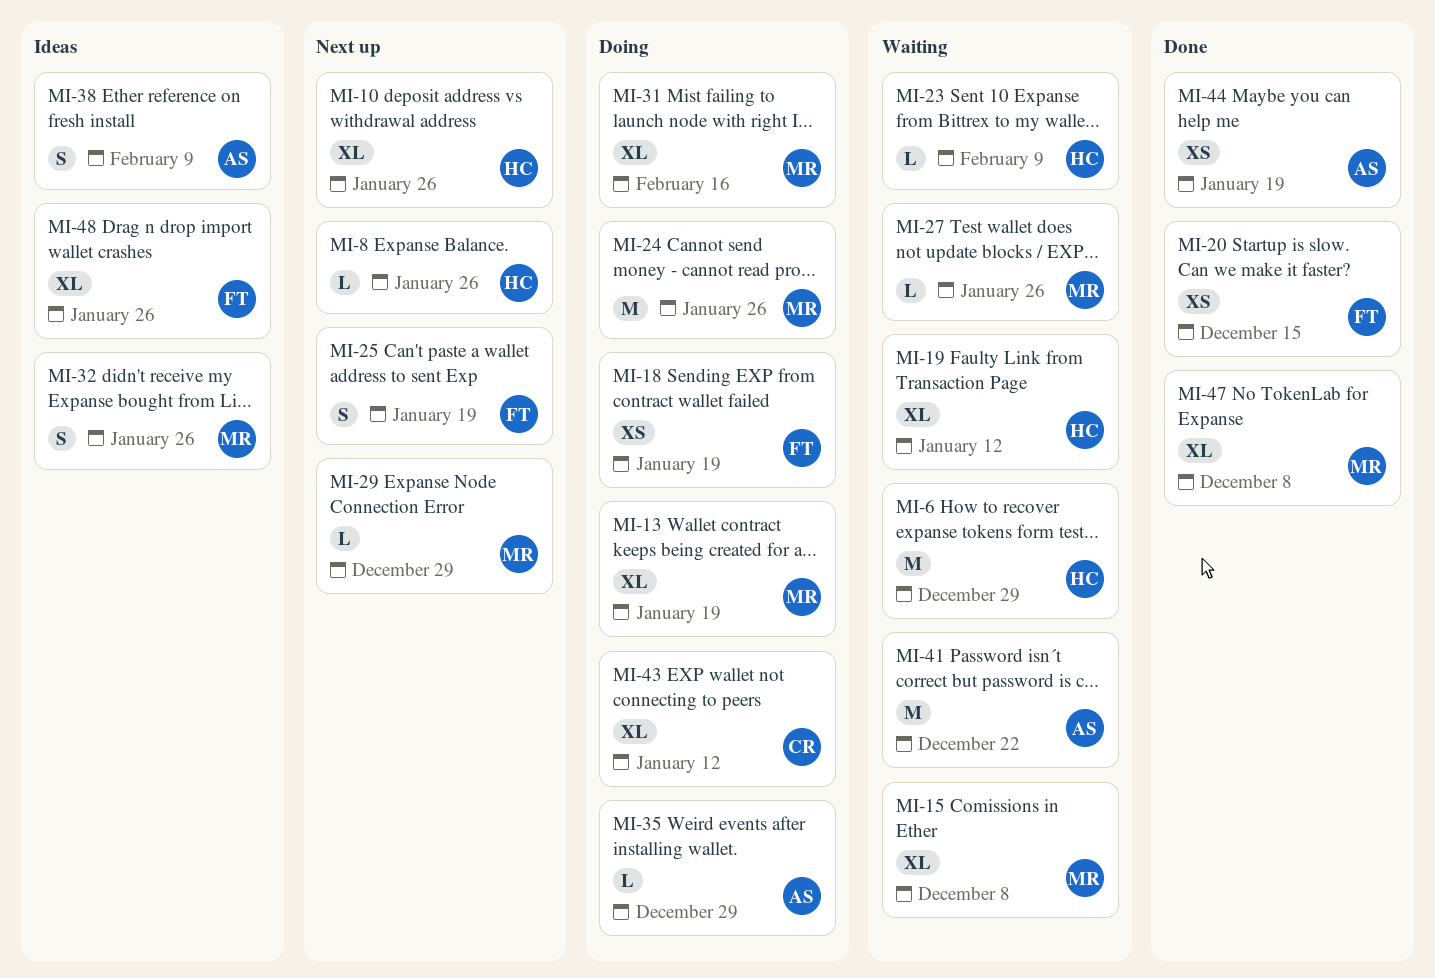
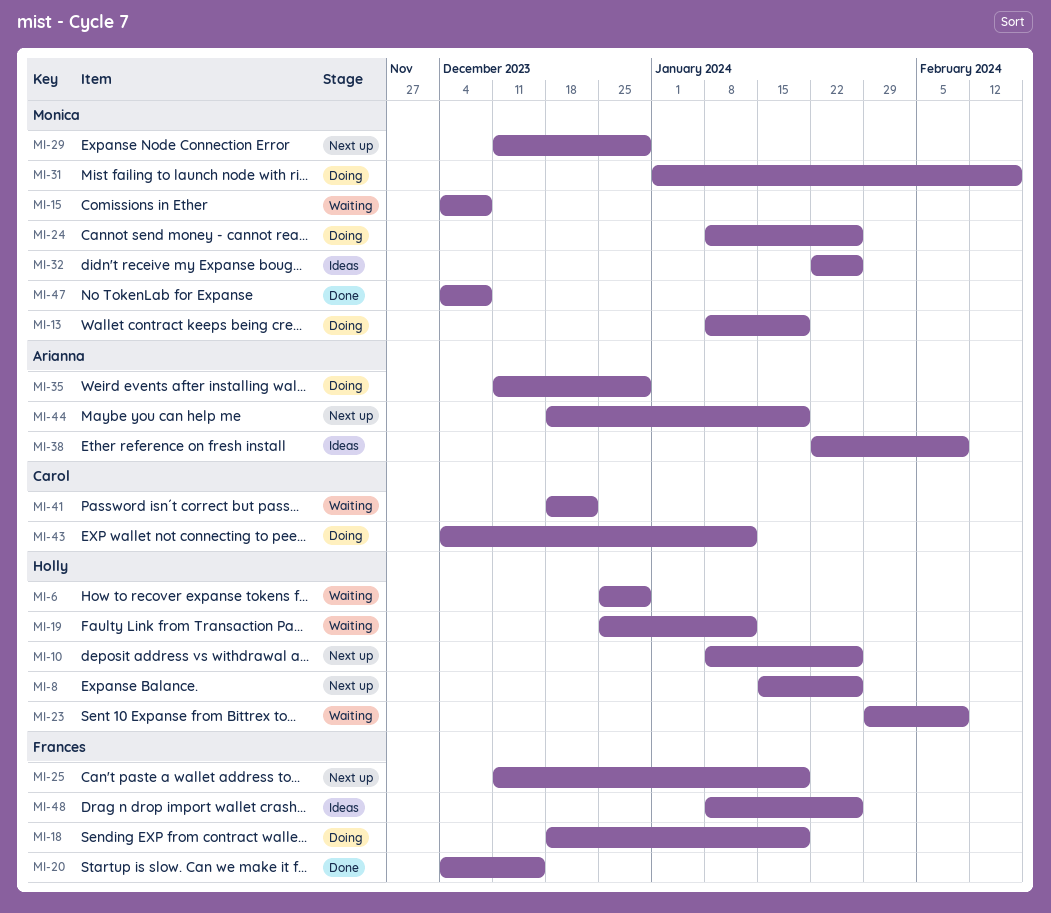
MI-27: present -> none
MI-41, owner: Arianna -> Carol
MI-44, status: Done -> Next up

